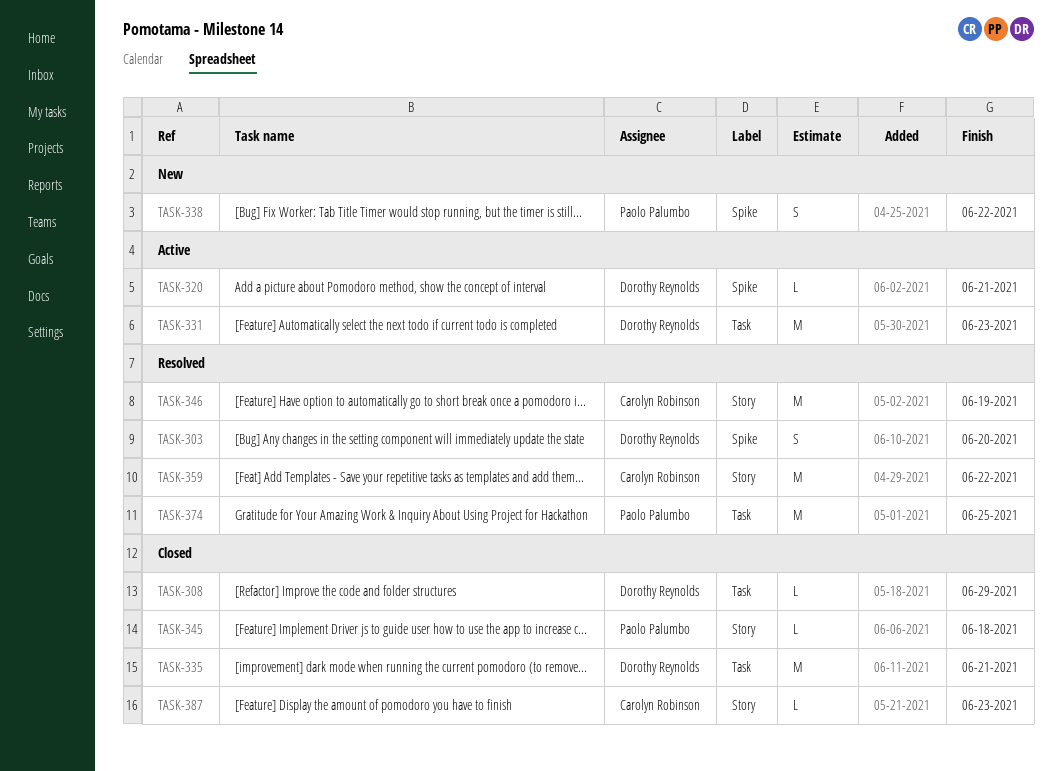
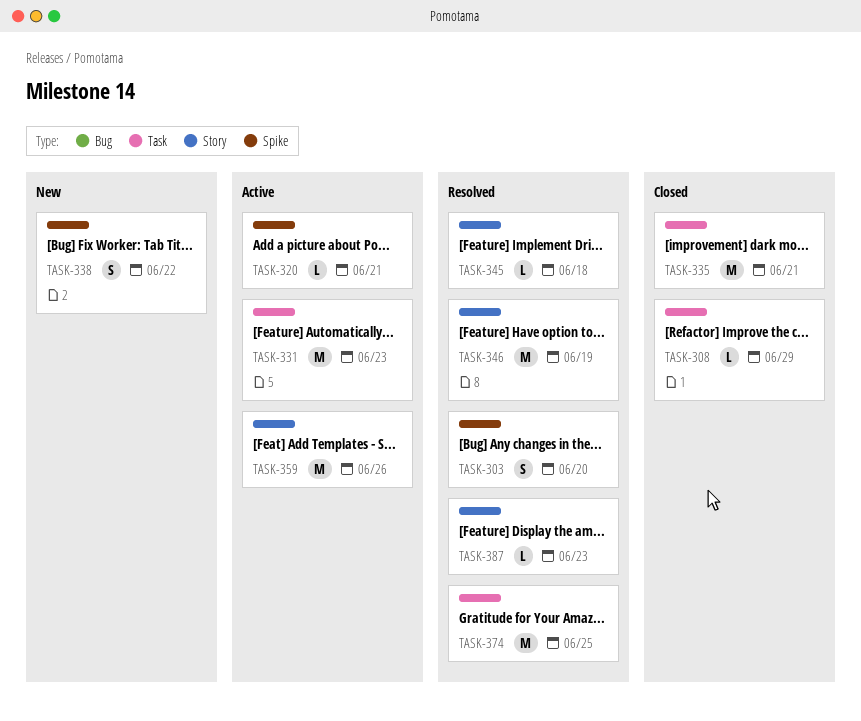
TASK-345, status: Closed -> Resolved
TASK-359, status: Resolved -> Active
TASK-359, due: Jun 22 -> Jun 26
TASK-387, status: Closed -> Resolved

